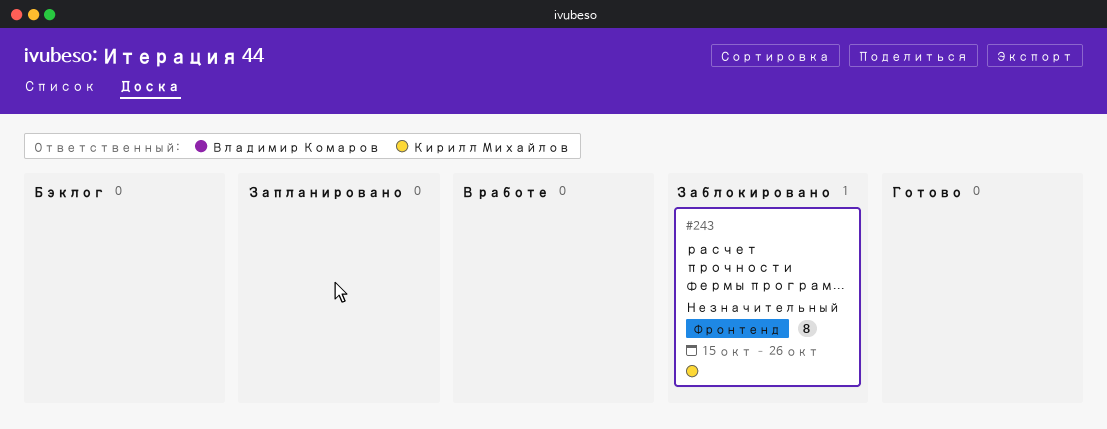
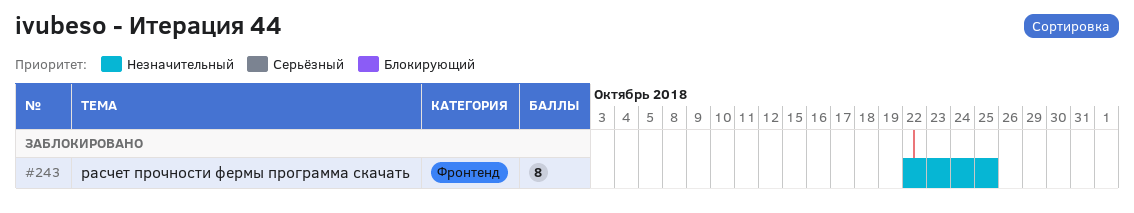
#243, start: Oct 15 -> Oct 22
#243, due: Oct 26 -> Oct 25

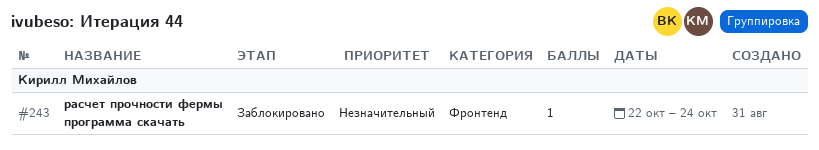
#243, estimate: 8 -> 1
#243, due: Oct 25 -> Oct 24

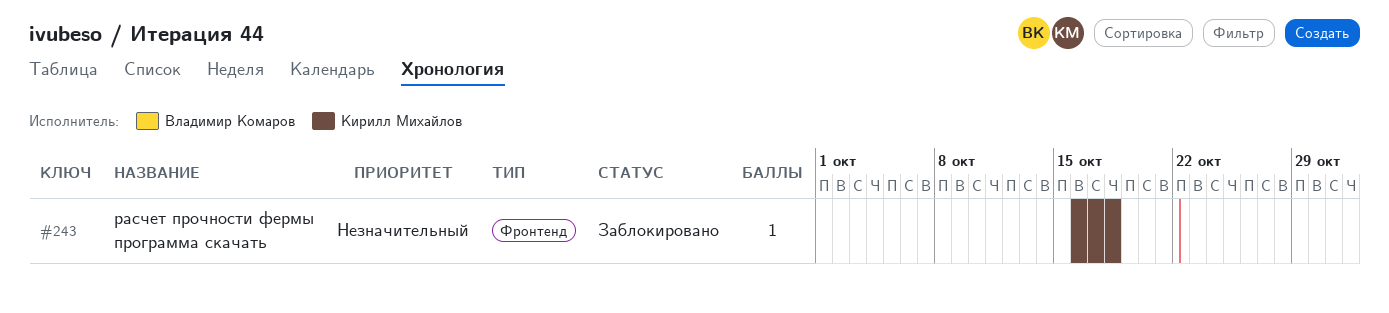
#243, start: Oct 22 -> Oct 16
#243, due: Oct 24 -> Oct 18

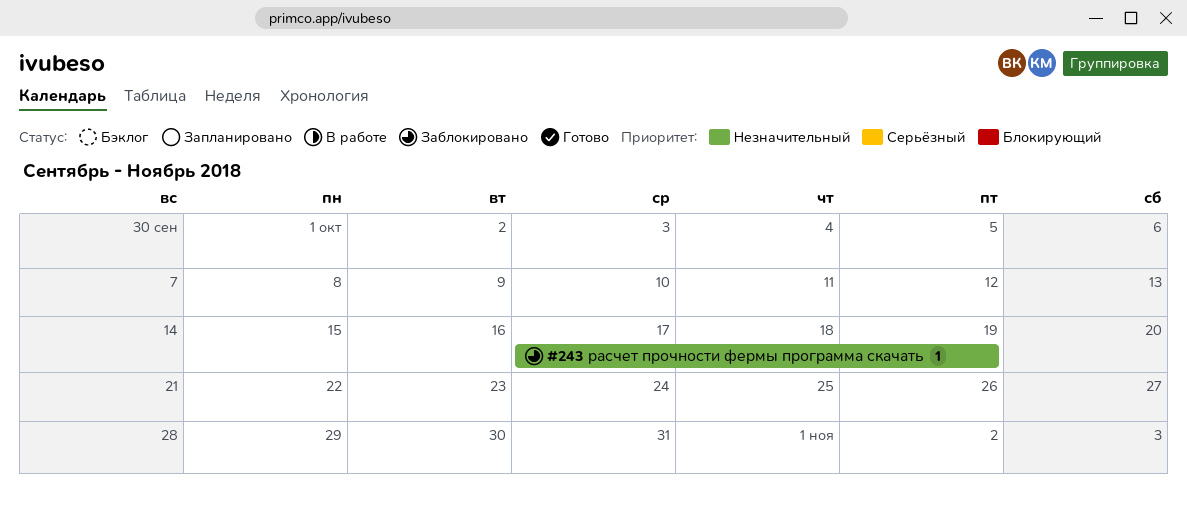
#243, start: Oct 16 -> Oct 17
#243, due: Oct 18 -> Oct 19

